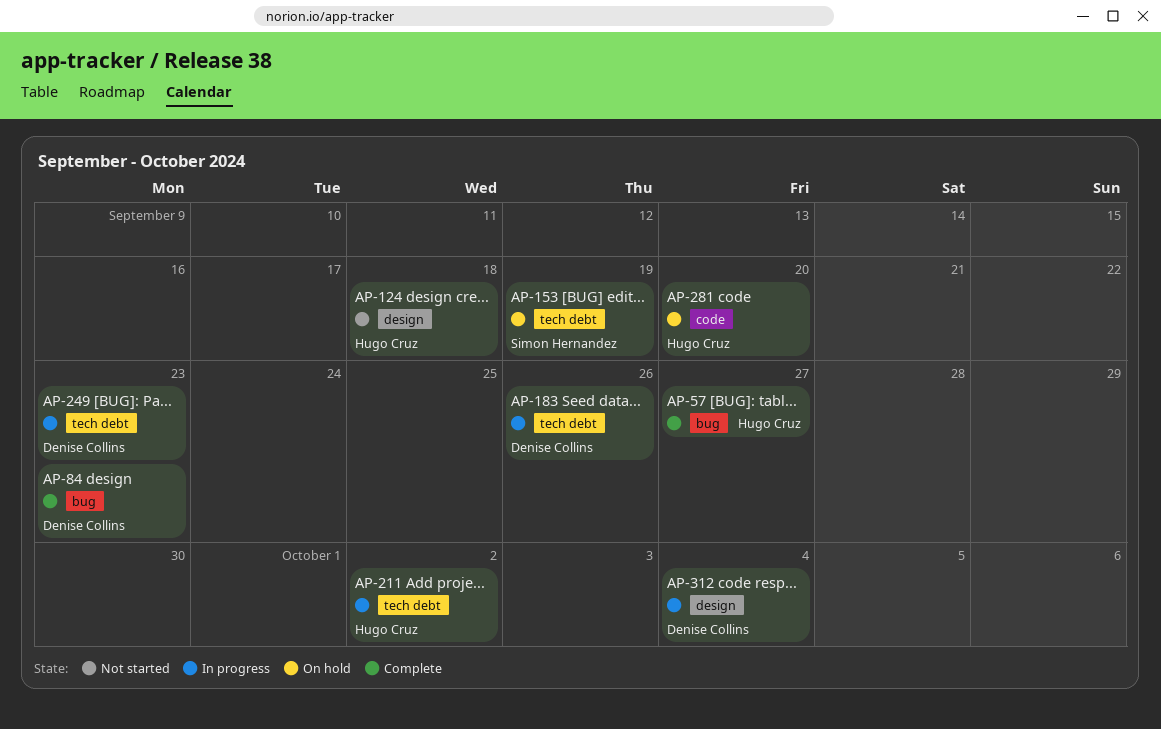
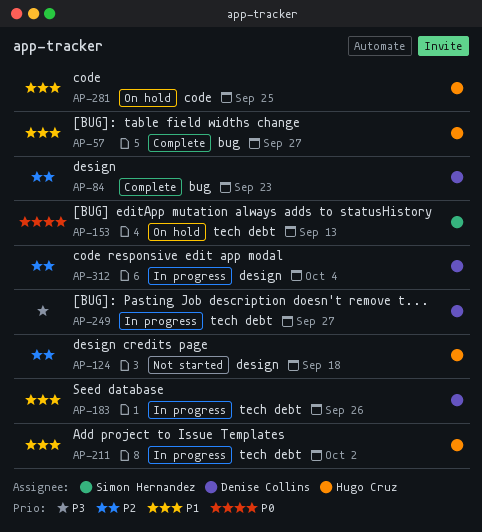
AP-153, due: Sep 19 -> Sep 13
AP-249, due: Sep 23 -> Sep 27
AP-281, due: Sep 20 -> Sep 25

